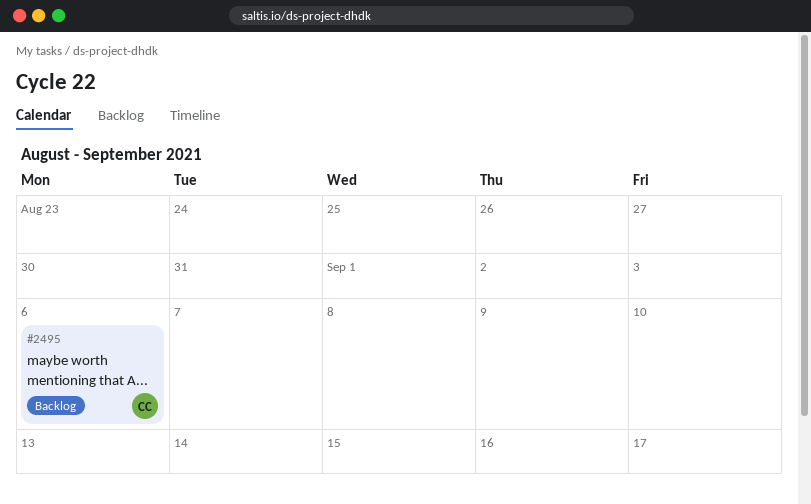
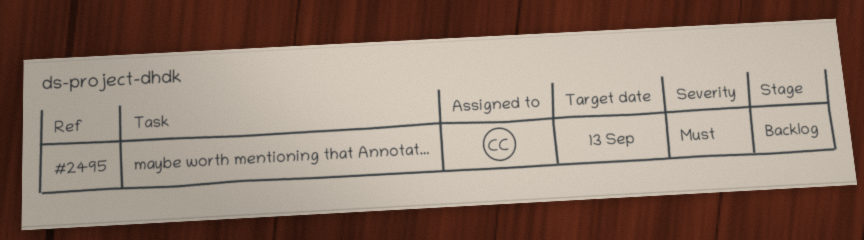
#2495, due: Sep 6 -> Sep 13

